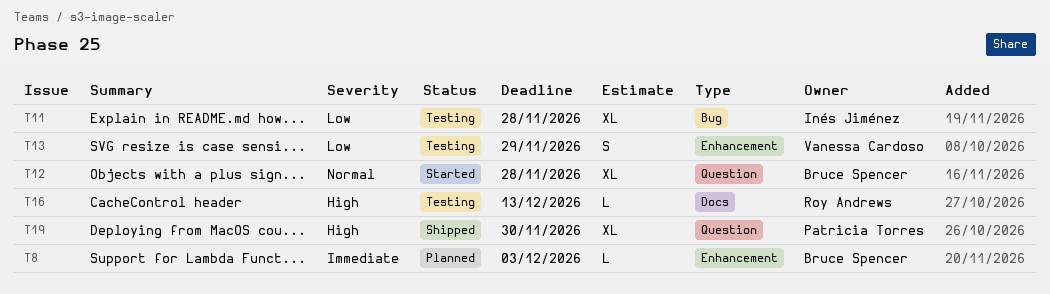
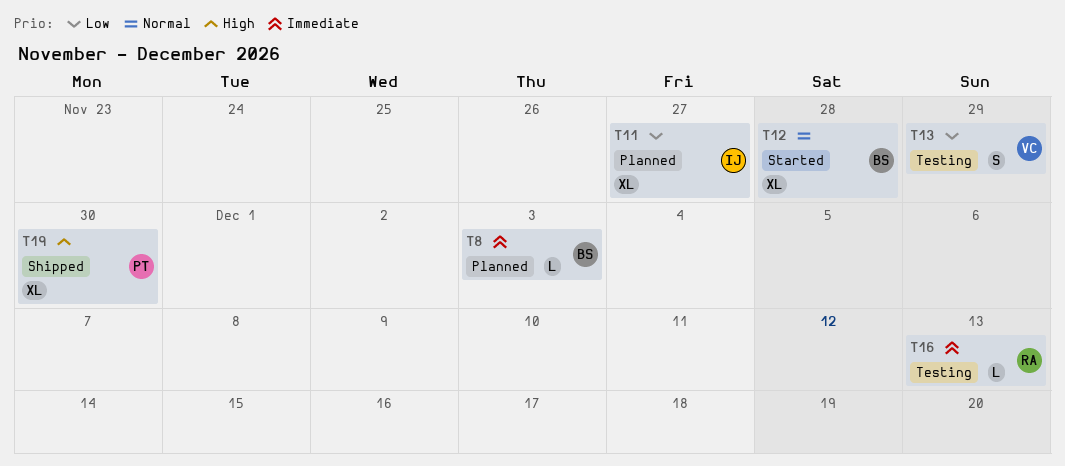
T11, status: Testing -> Planned
T11, due: Nov 28 -> Nov 27
T16, priority: High -> Immediate

